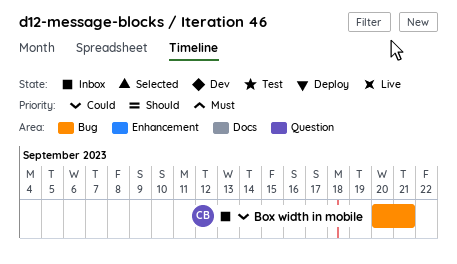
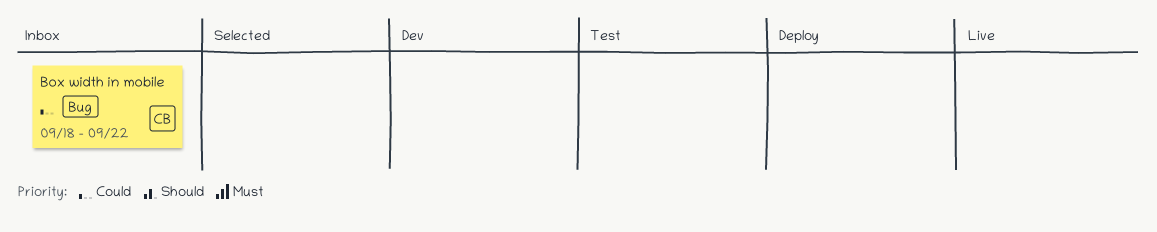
Box width in mobile, start: Sep 20 -> Sep 18
Box width in mobile, due: Sep 21 -> Sep 22

